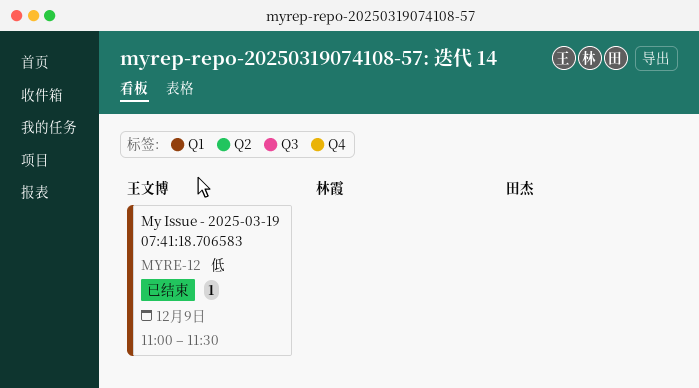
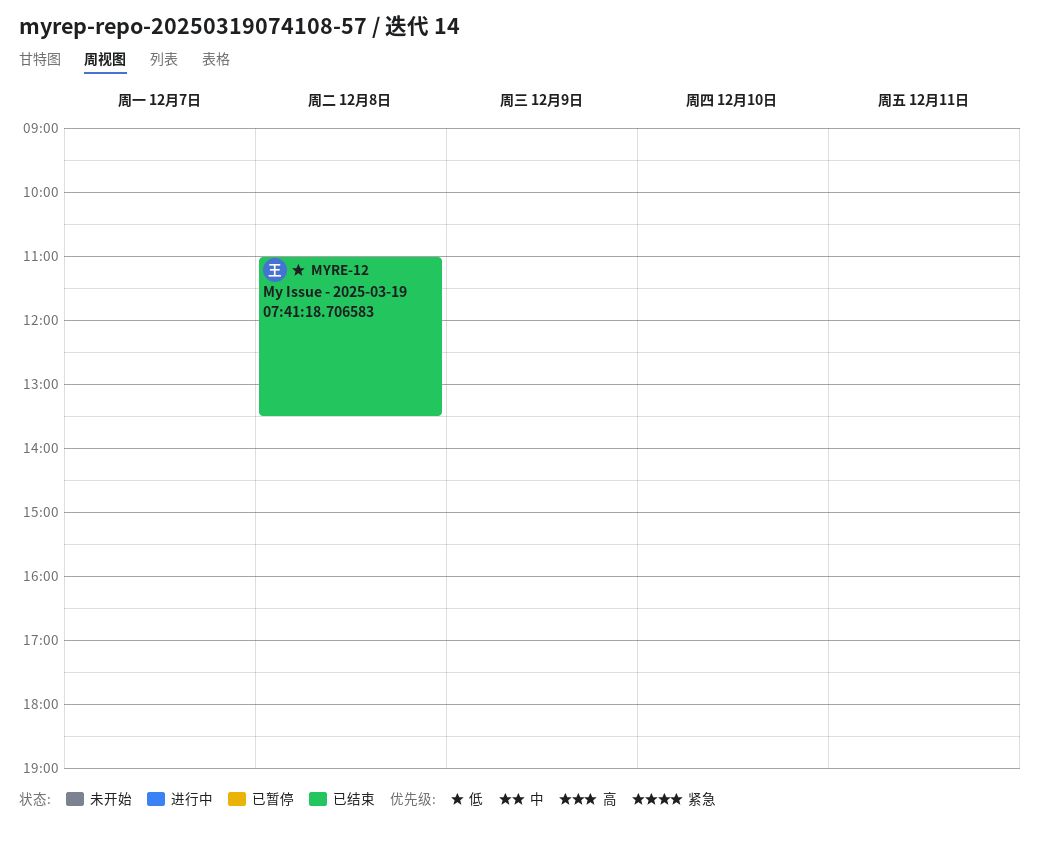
MYRE-12, day: Dec 9 -> Dec 8
MYRE-12, ends: 11:30 -> 13:30

